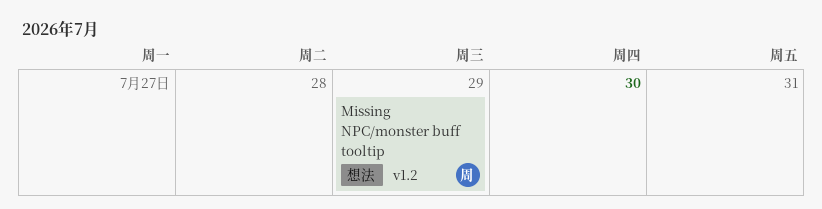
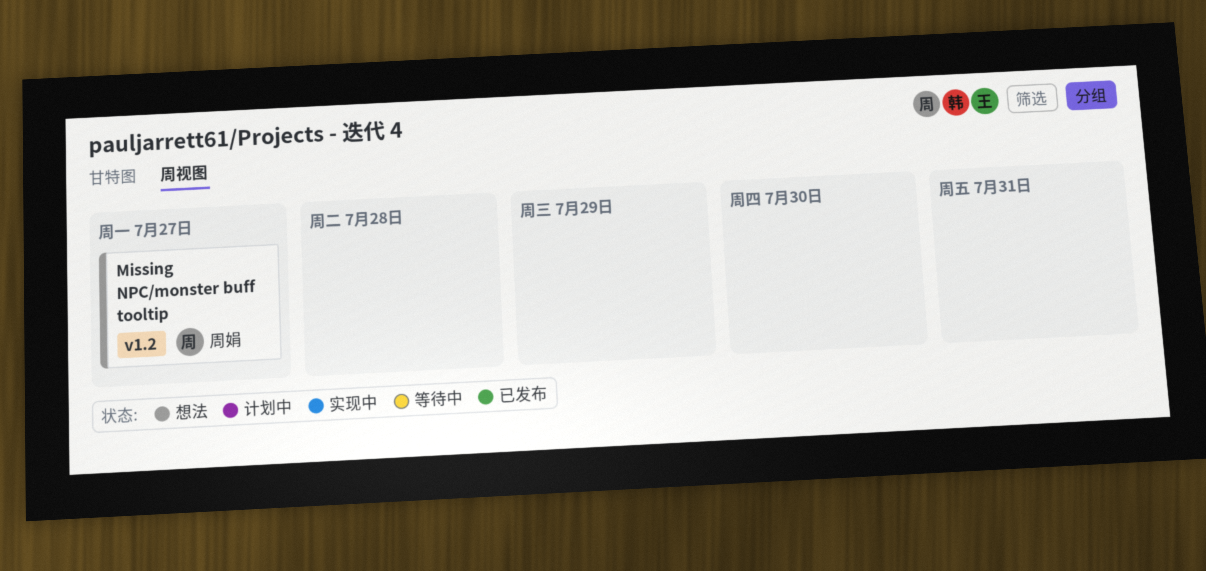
Missing NPC/monster buff tooltip, due: Jul 29 -> Jul 27

